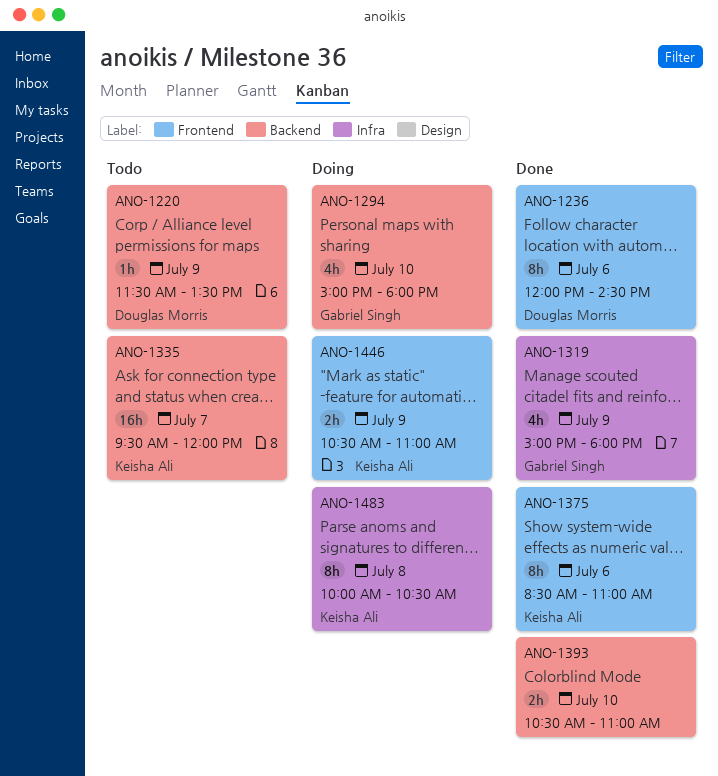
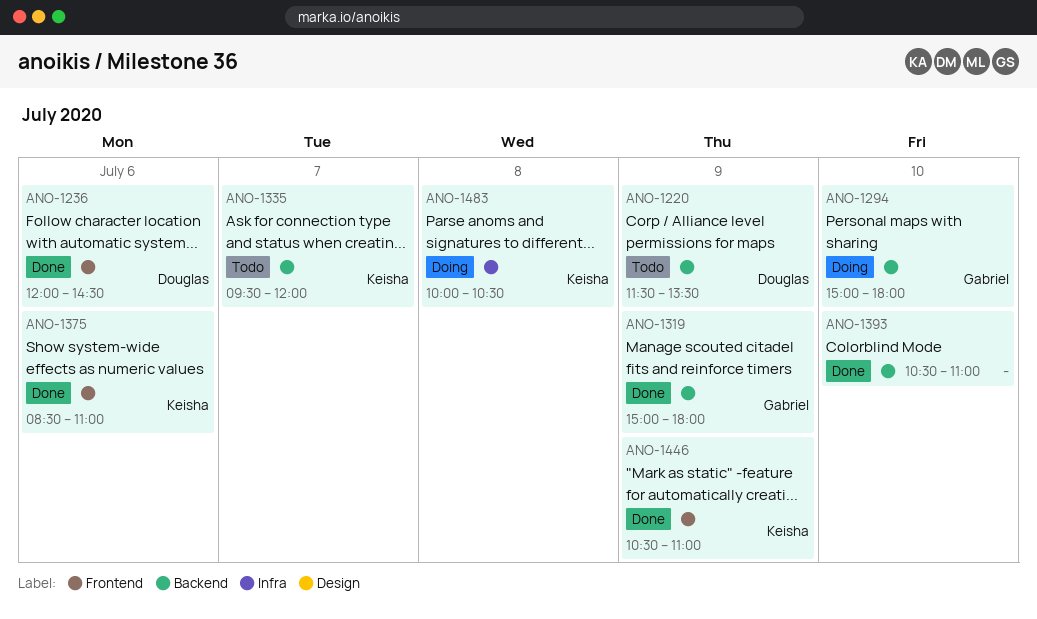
ANO-1319, label: Infra -> Backend
ANO-1446, status: Doing -> Done

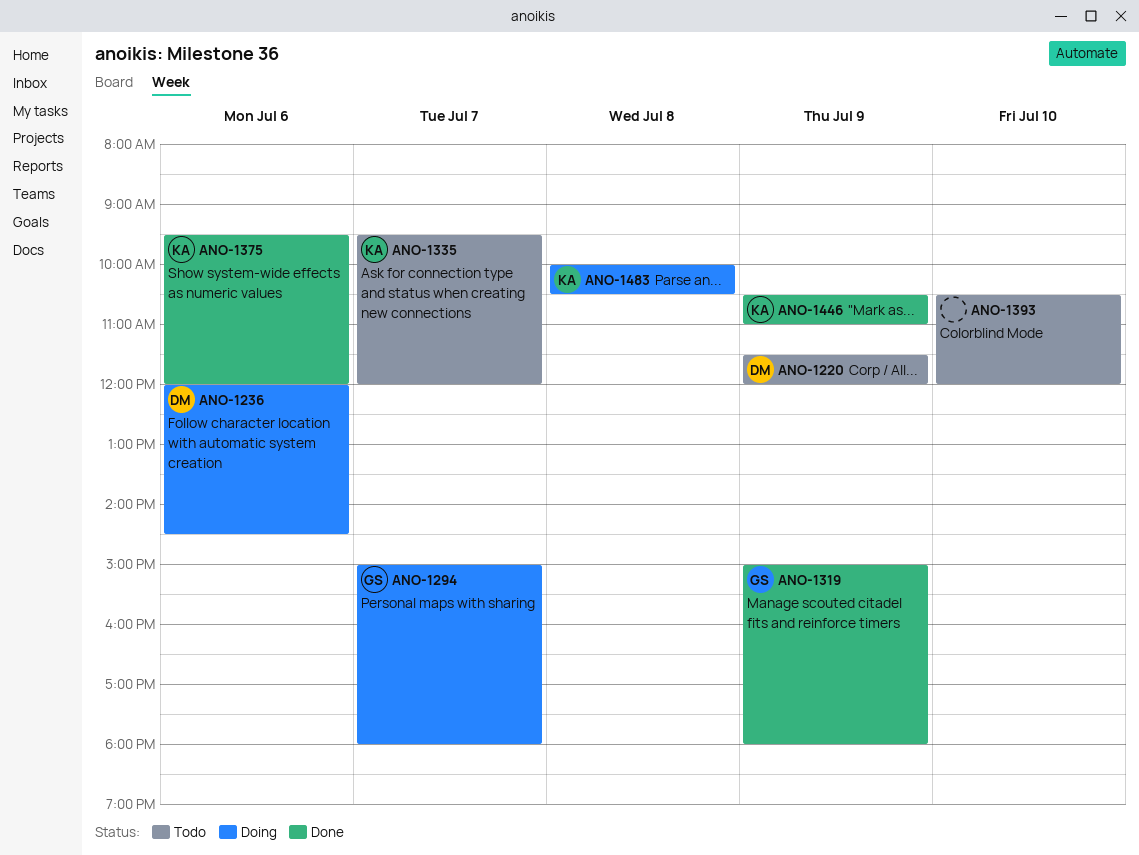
ANO-1220, ends: 13:30 -> 12:00
ANO-1236, status: Done -> Doing
ANO-1294, day: Jul 10 -> Jul 7
ANO-1375, begins: 08:30 -> 09:30
ANO-1375, ends: 11:00 -> 12:00
ANO-1393, status: Done -> Todo
ANO-1393, ends: 11:00 -> 12:00

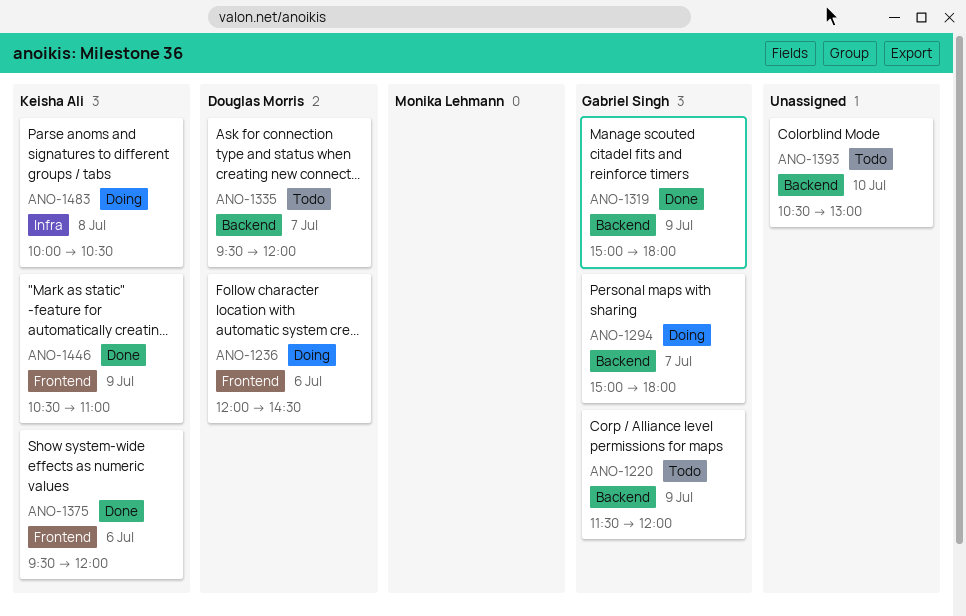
ANO-1220, owner: Douglas Morris -> Gabriel Singh
ANO-1335, owner: Keisha Ali -> Douglas Morris
ANO-1393, ends: 12:00 -> 13:00

